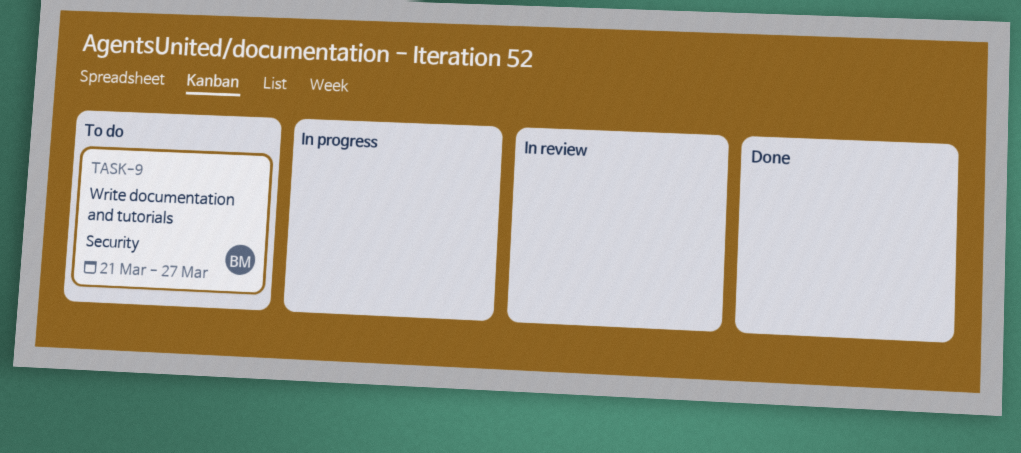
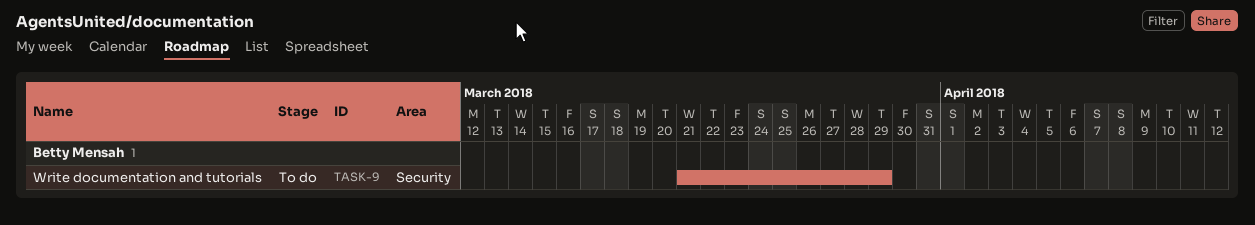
TASK-9, due: Mar 27 -> Mar 29

